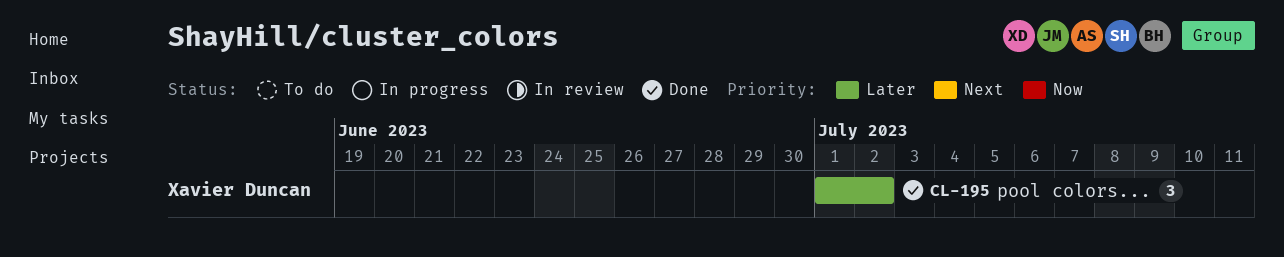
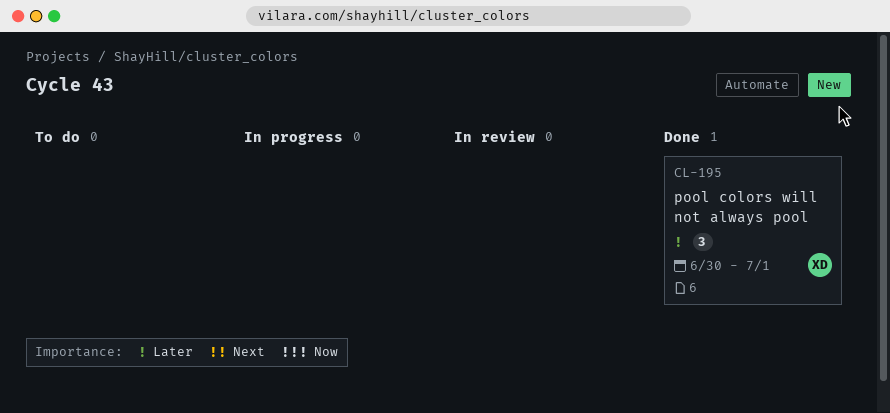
CL-195, start: Jul 1 -> Jun 30
CL-195, due: Jul 2 -> Jul 1

